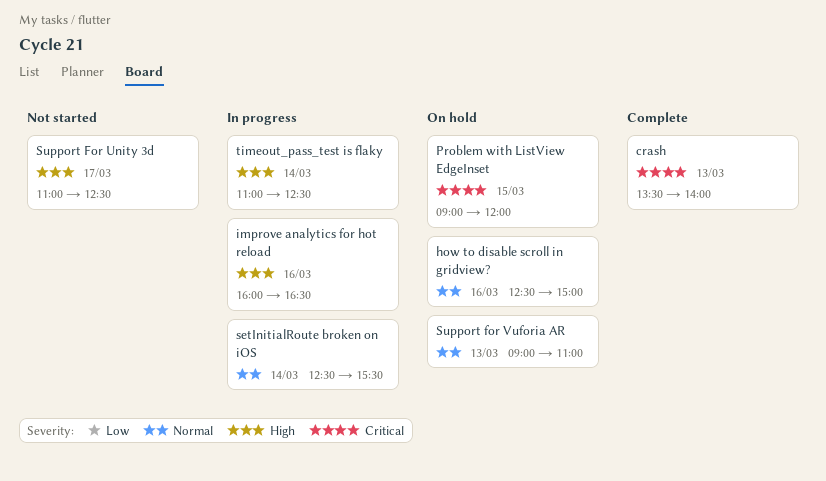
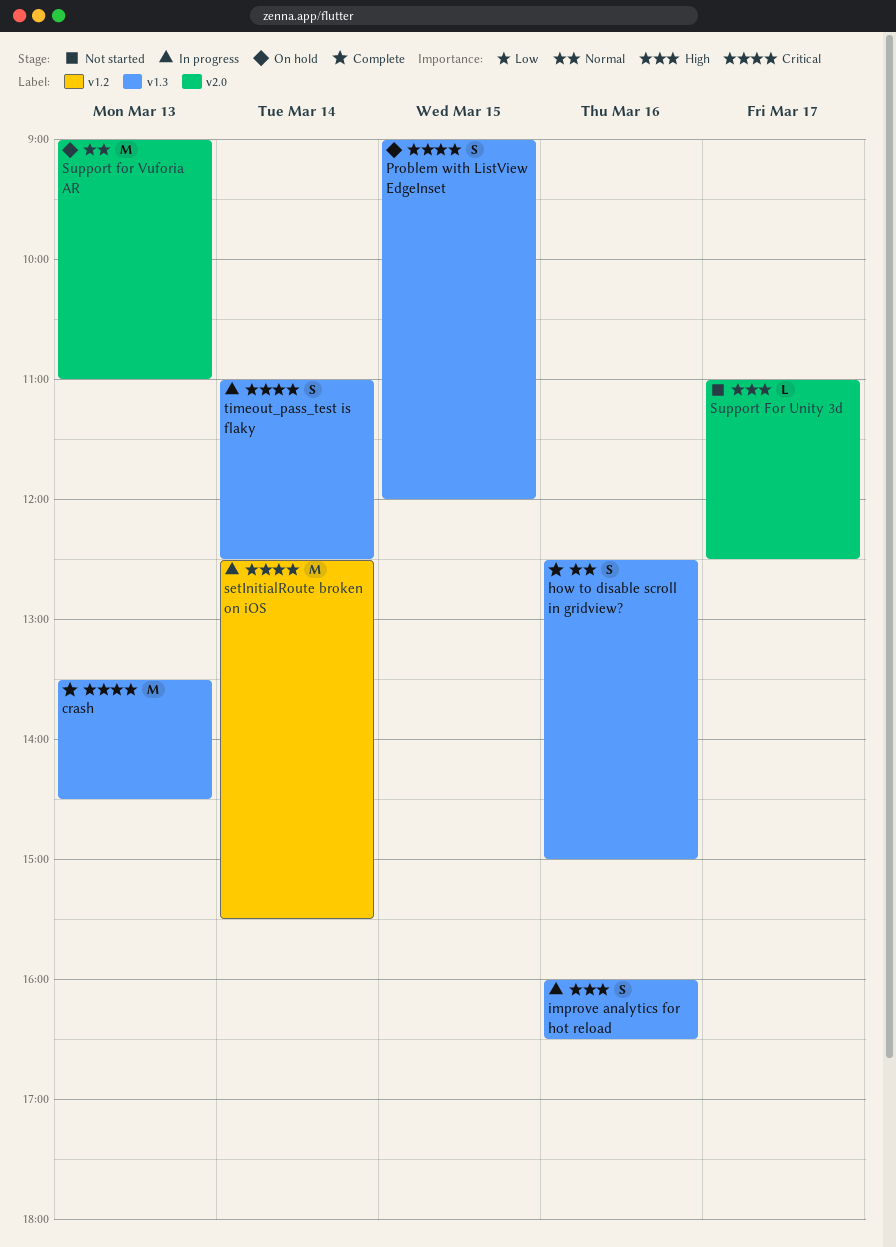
crash, ends: 14:00 -> 14:30
how to disable scroll in gridview?, status: On hold -> Complete
setInitialRoute broken on iOS, priority: Normal -> Critical
timeout_pass_test is flaky, priority: High -> Critical

